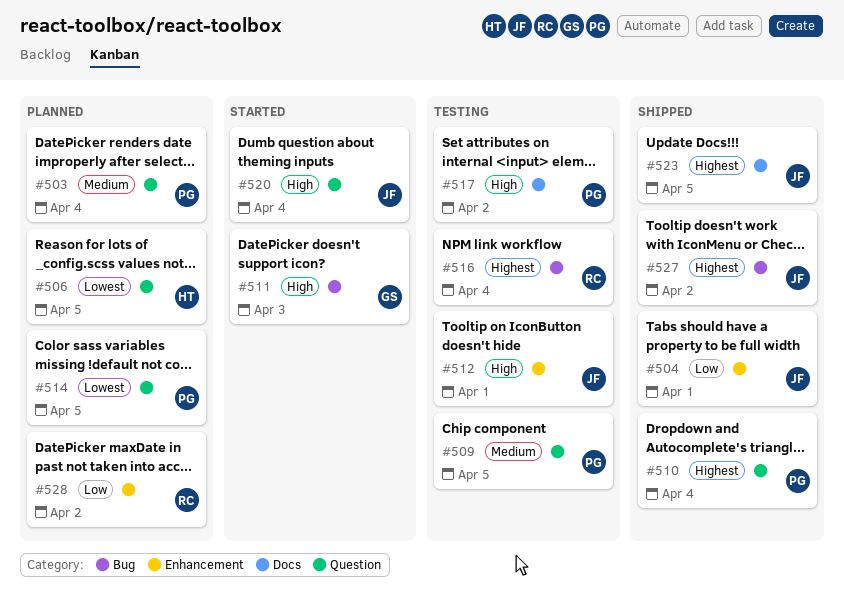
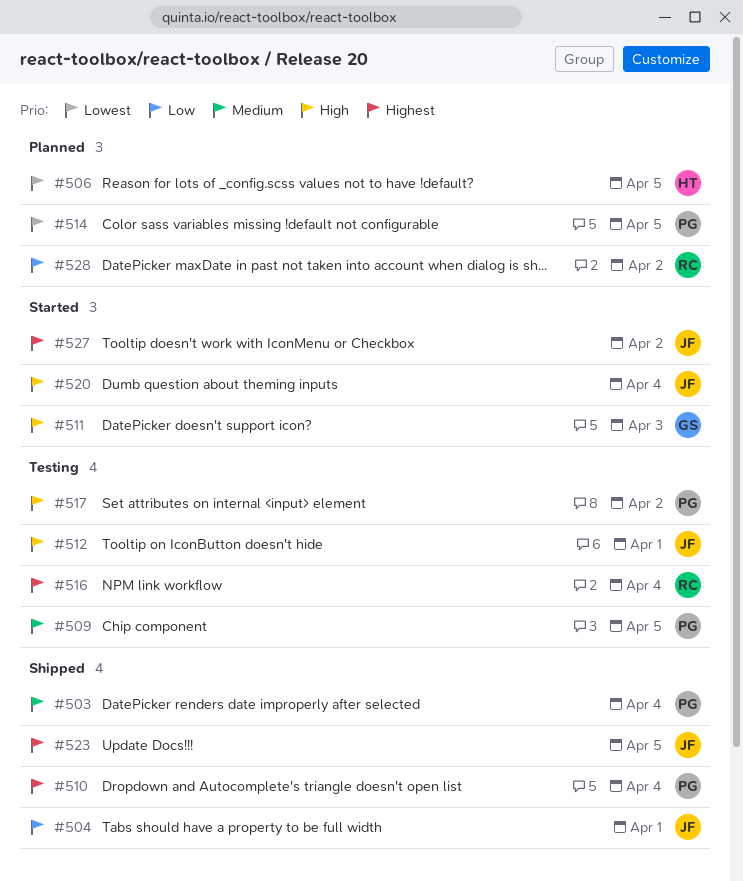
#503, status: Planned -> Shipped
#527, status: Shipped -> Started

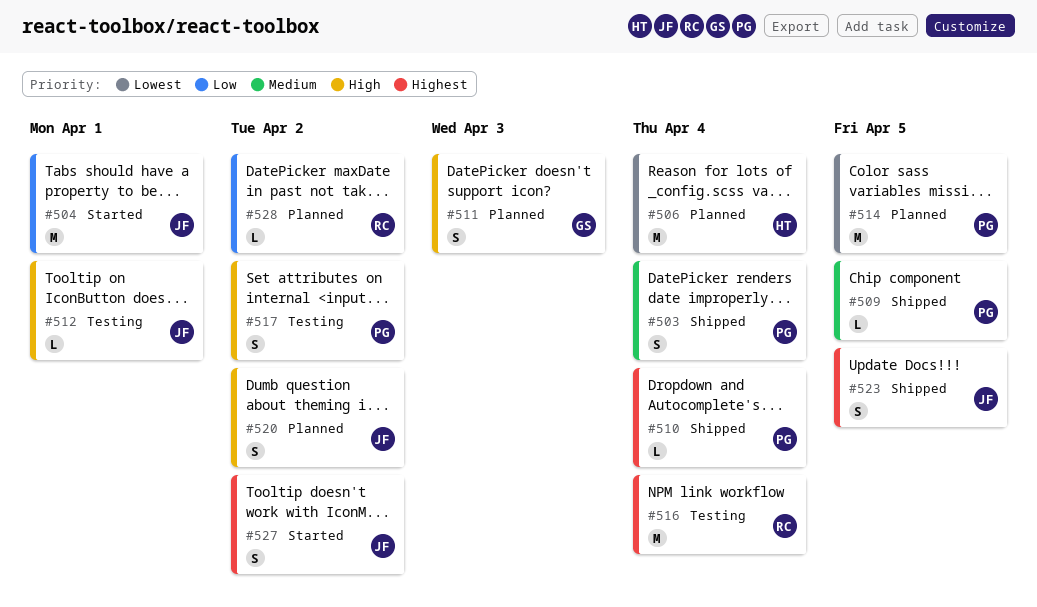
#504, status: Shipped -> Started
#506, due: Apr 5 -> Apr 4
#509, status: Testing -> Shipped
#511, status: Started -> Planned
#520, status: Started -> Planned
#520, due: Apr 4 -> Apr 2

